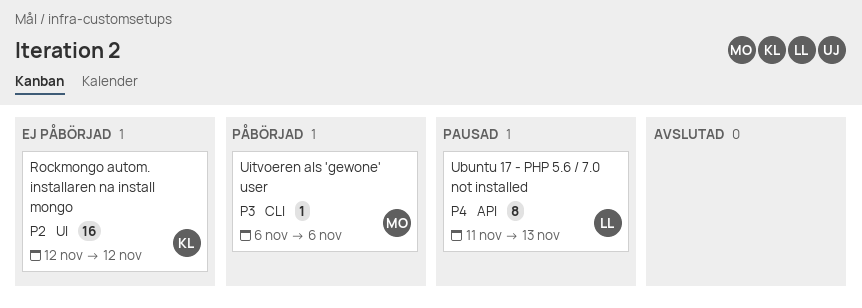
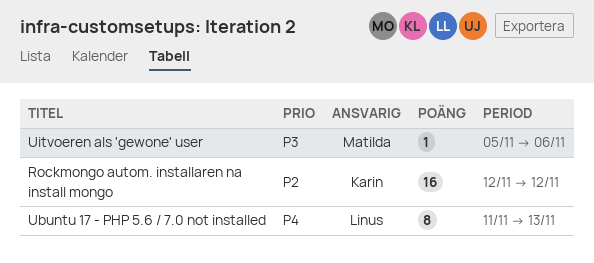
Uitvoeren als 'gewone' user, start: Nov 6 -> Nov 5

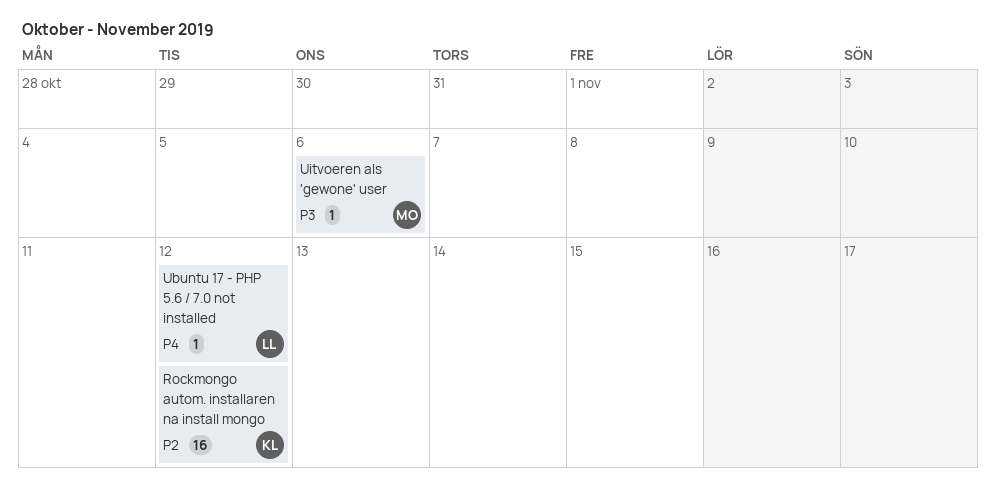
Ubuntu 17 - PHP 5.6 / 7.0 not installed, estimate: 8 -> 1
Ubuntu 17 - PHP 5.6 / 7.0 not installed, due: Nov 13 -> Nov 12

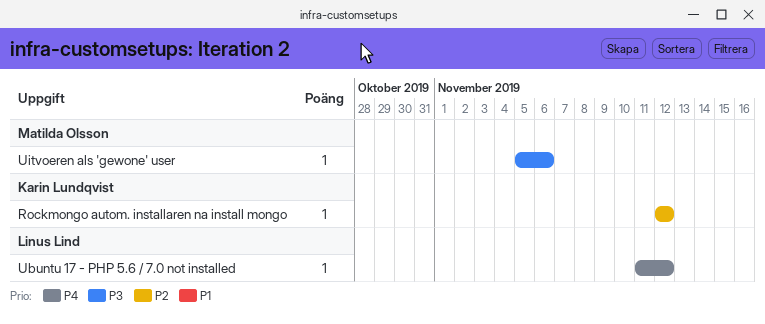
Rockmongo autom. installaren na install mongo, estimate: 16 -> 1

